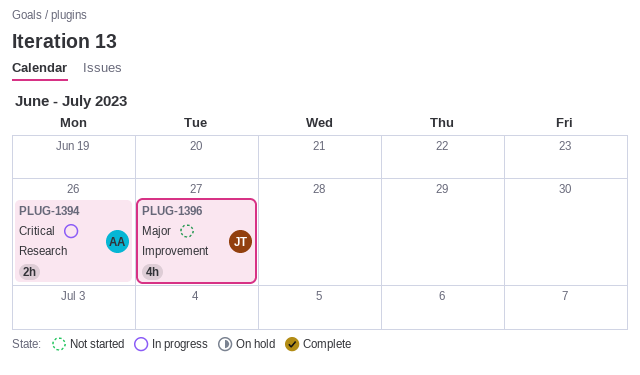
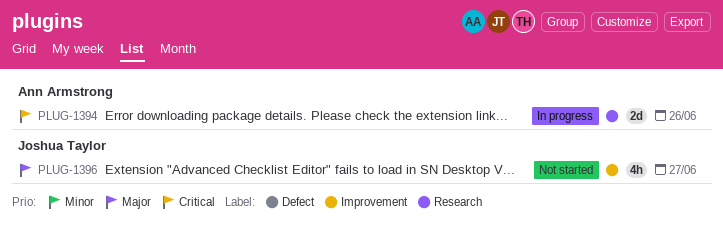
PLUG-1394, estimate: 2h -> 2d

